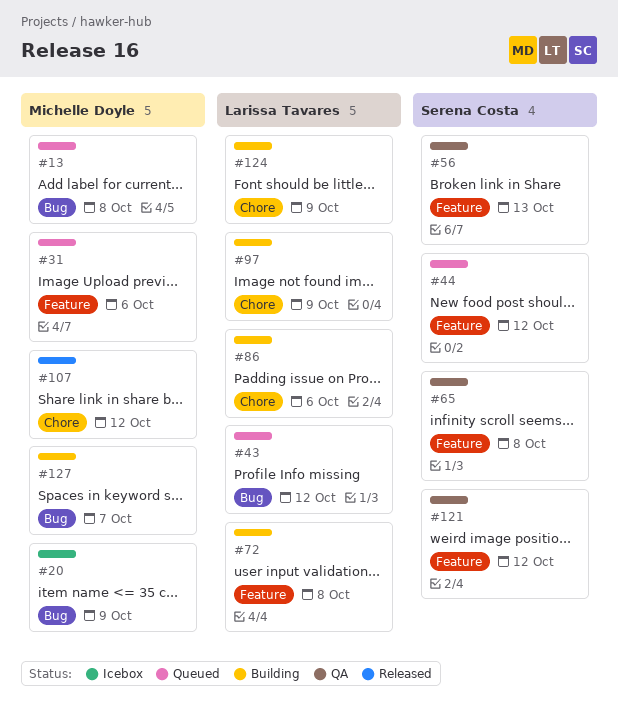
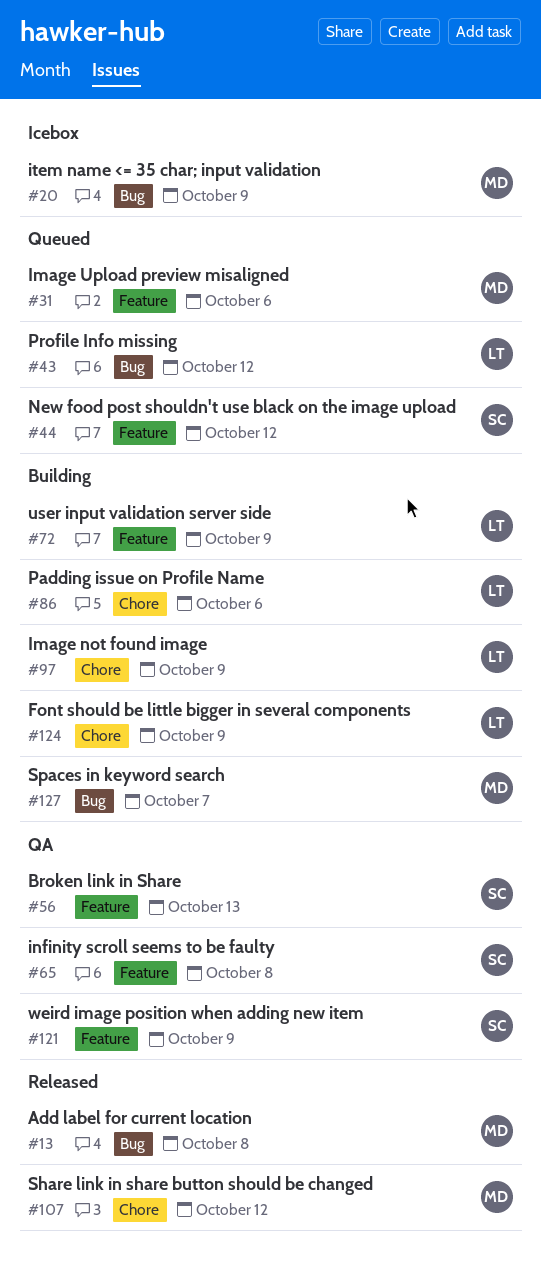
#13, status: Queued -> Released
#72, due: Oct 8 -> Oct 9
#121, due: Oct 12 -> Oct 9

